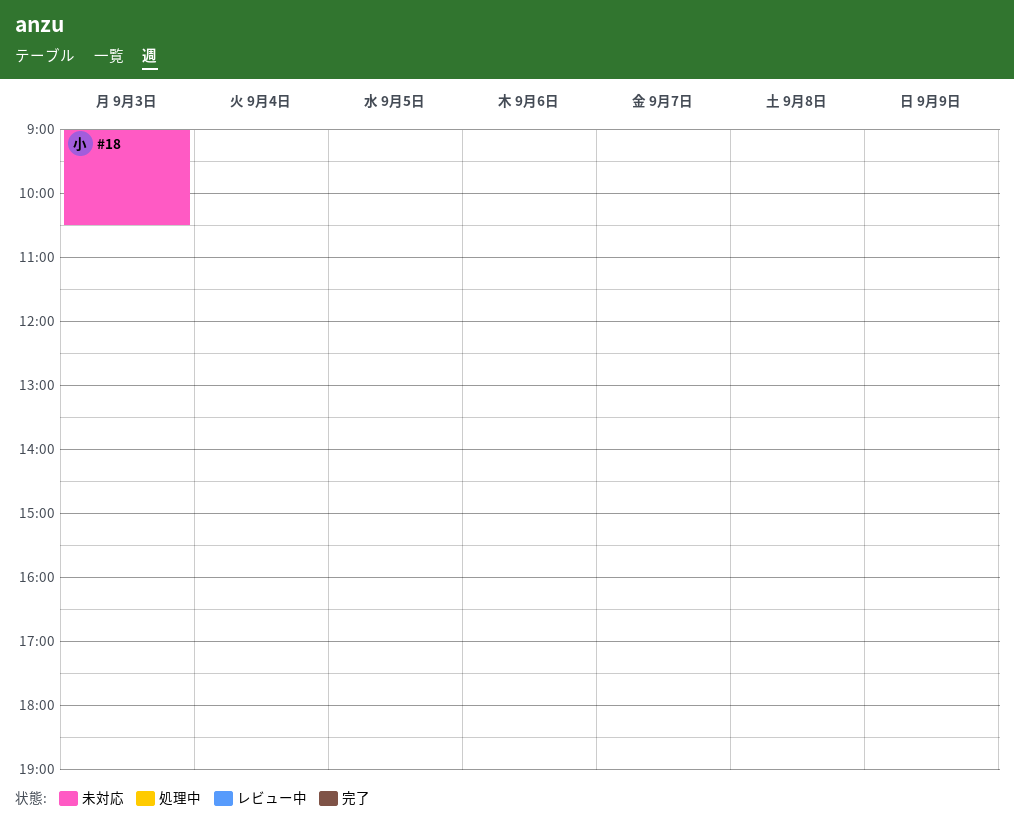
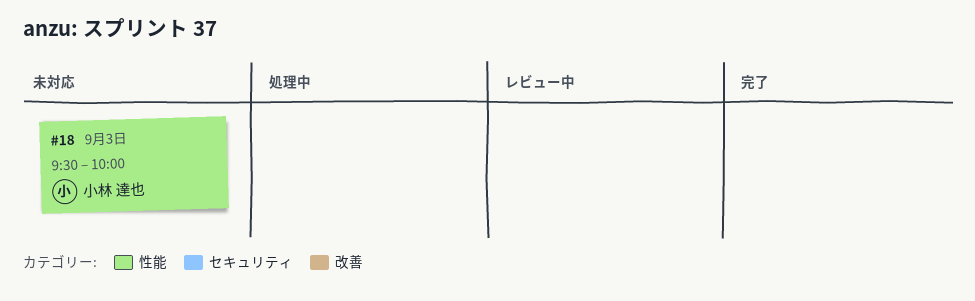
#18, begins: 09:00 -> 09:30
#18, ends: 10:30 -> 10:00

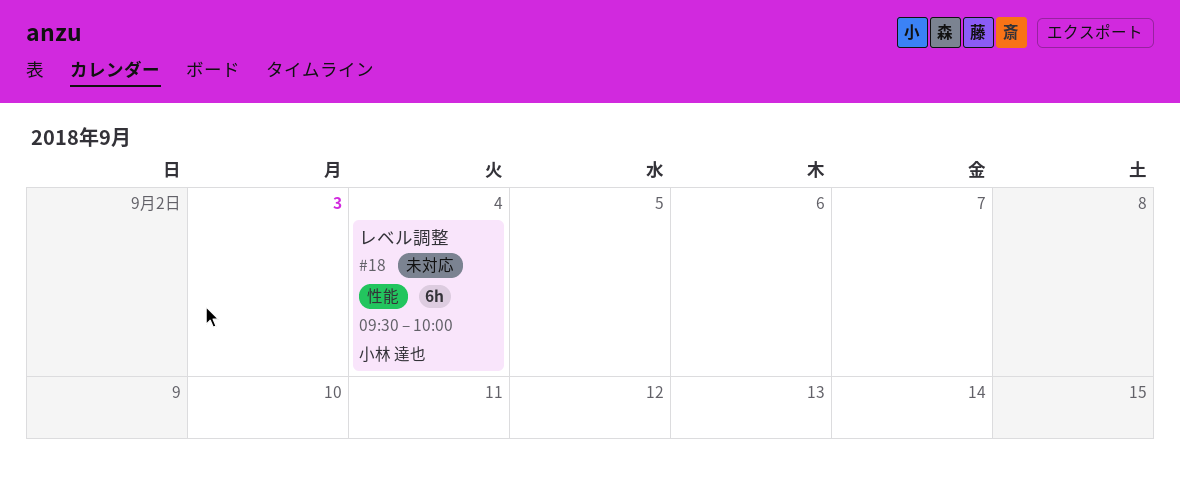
#18, day: Sep 3 -> Sep 4

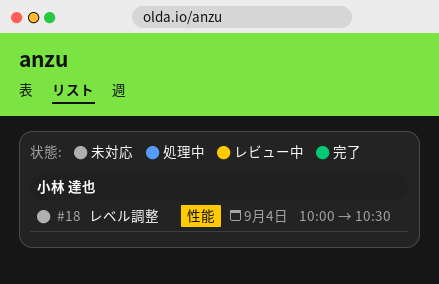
#18, begins: 09:30 -> 10:00
#18, ends: 10:00 -> 10:30

